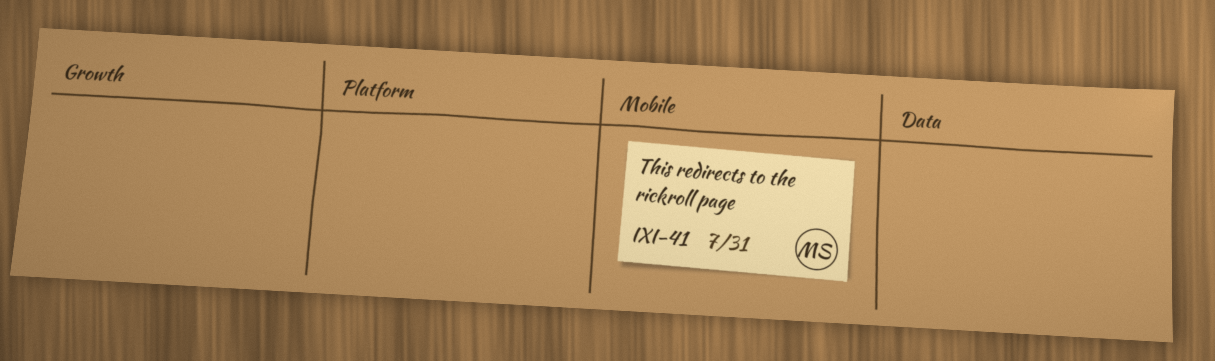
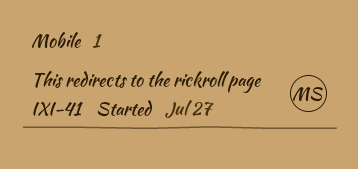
IXI-41, due: Jul 31 -> Jul 27

